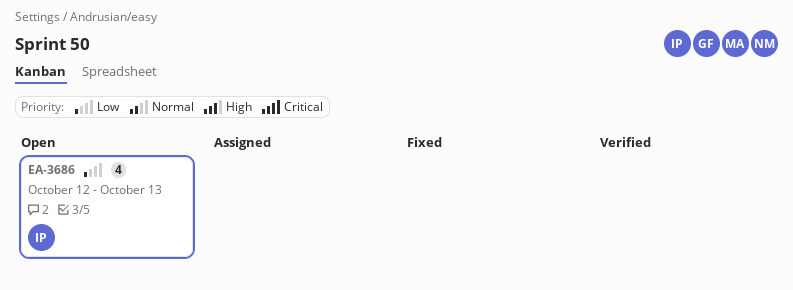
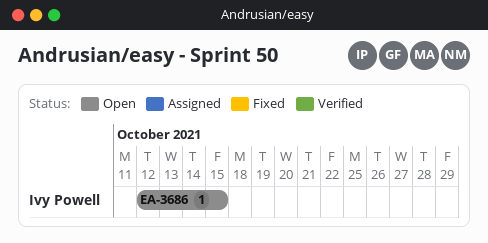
EA-3686, estimate: 4 -> 1
EA-3686, due: Oct 13 -> Oct 15

